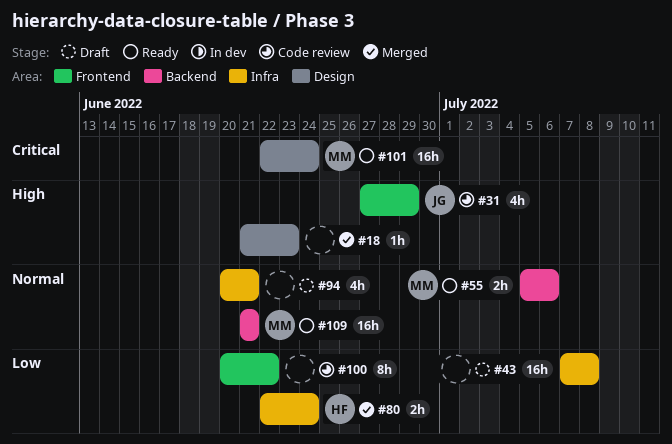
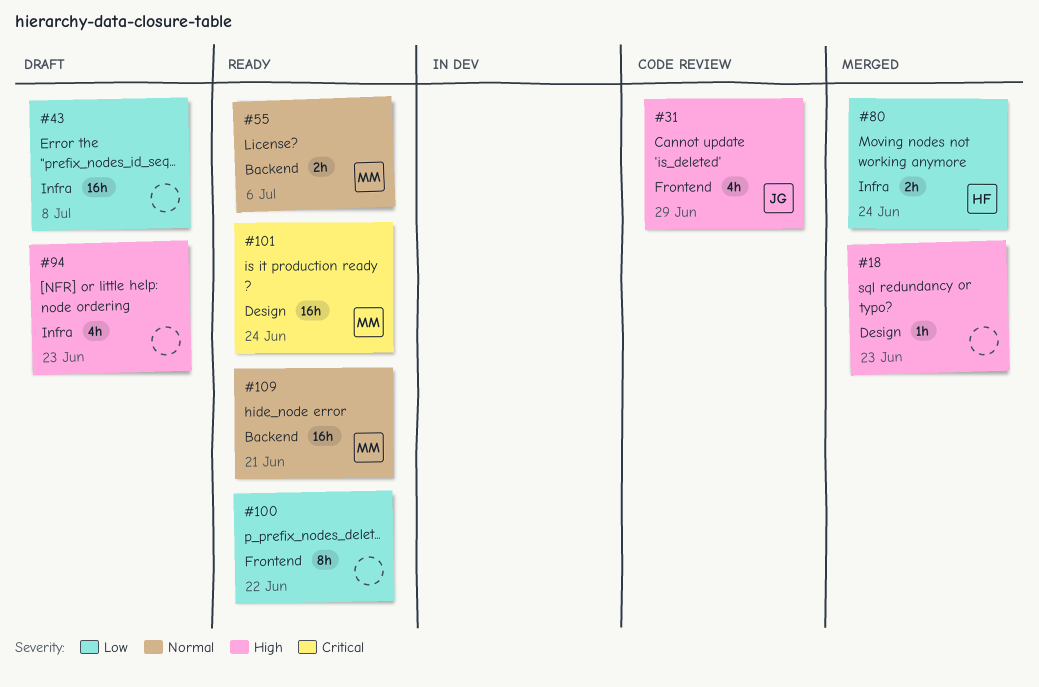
#94, priority: Normal -> High
#94, due: Jun 21 -> Jun 23
#100, status: Code review -> Ready

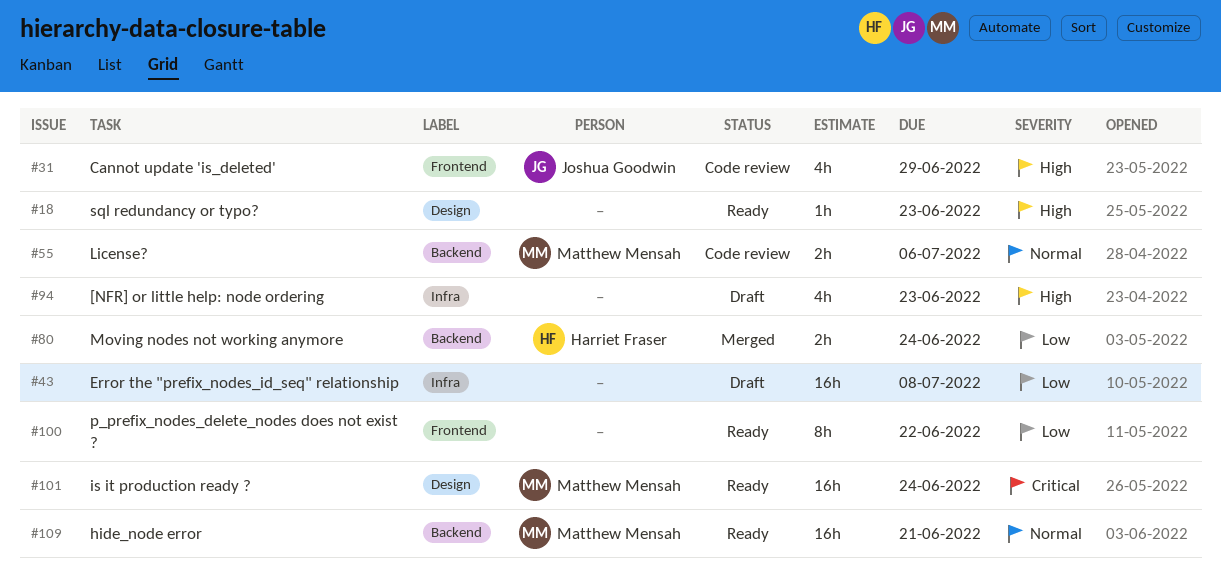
#18, status: Merged -> Ready
#55, status: Ready -> Code review
#80, label: Infra -> Backend

